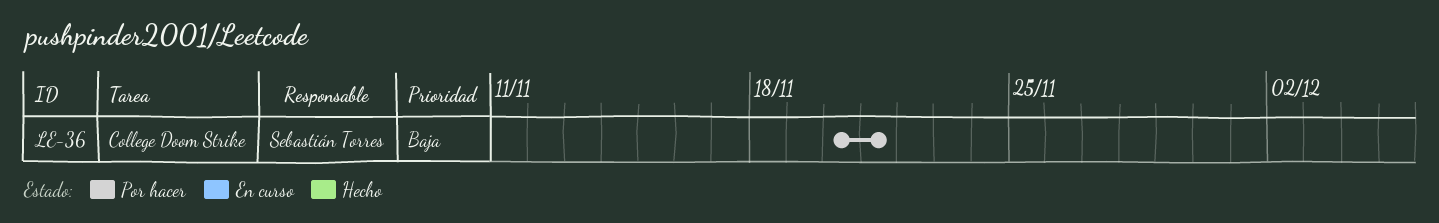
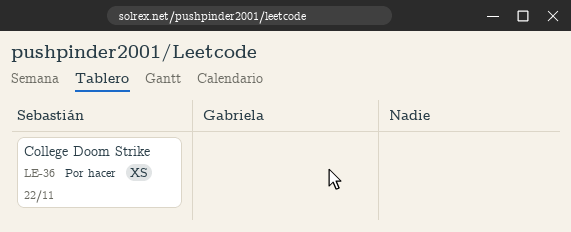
LE-36, due: Nov 21 -> Nov 22

